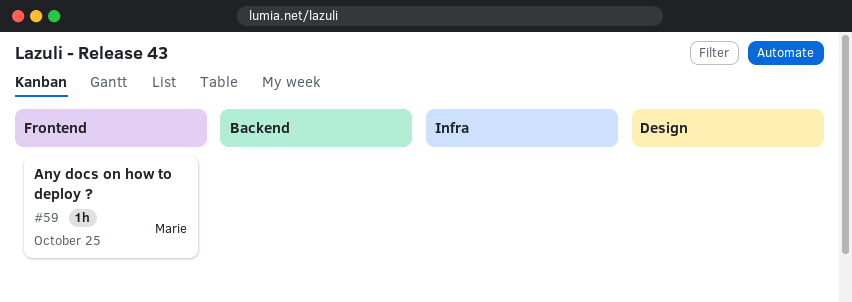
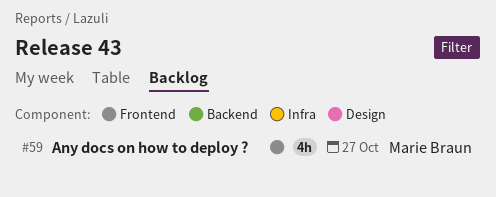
#59, estimate: 1h -> 4h
#59, due: Oct 25 -> Oct 27

